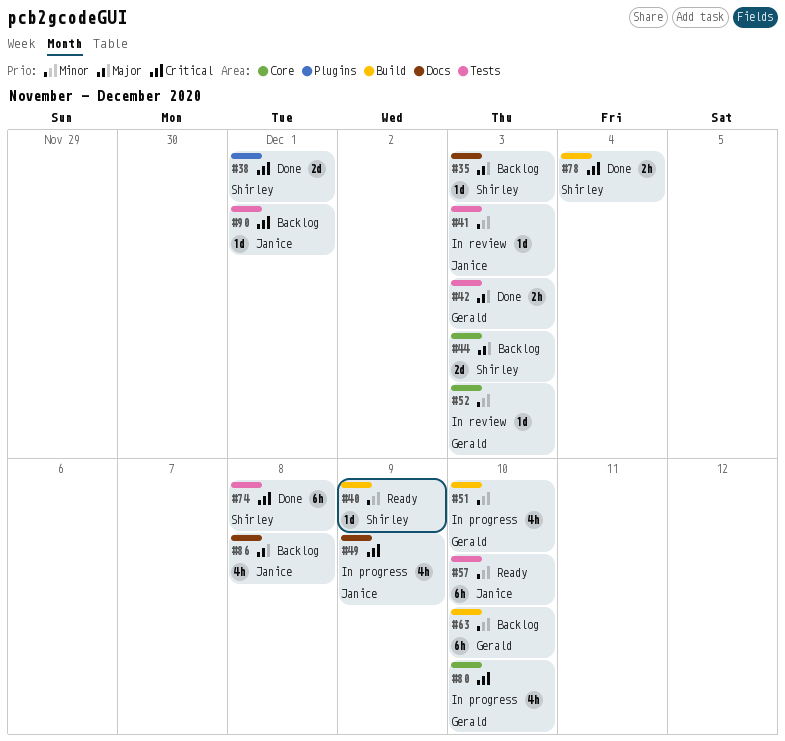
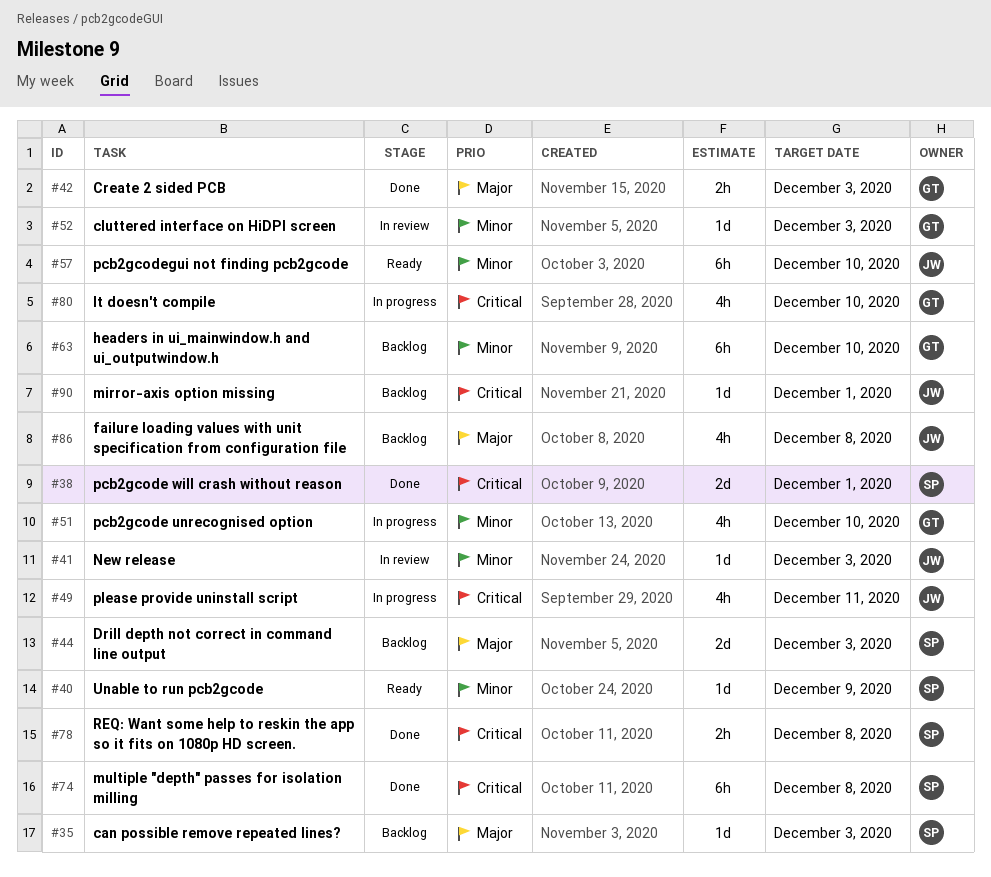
#49, due: Dec 9 -> Dec 11
#78, due: Dec 4 -> Dec 8

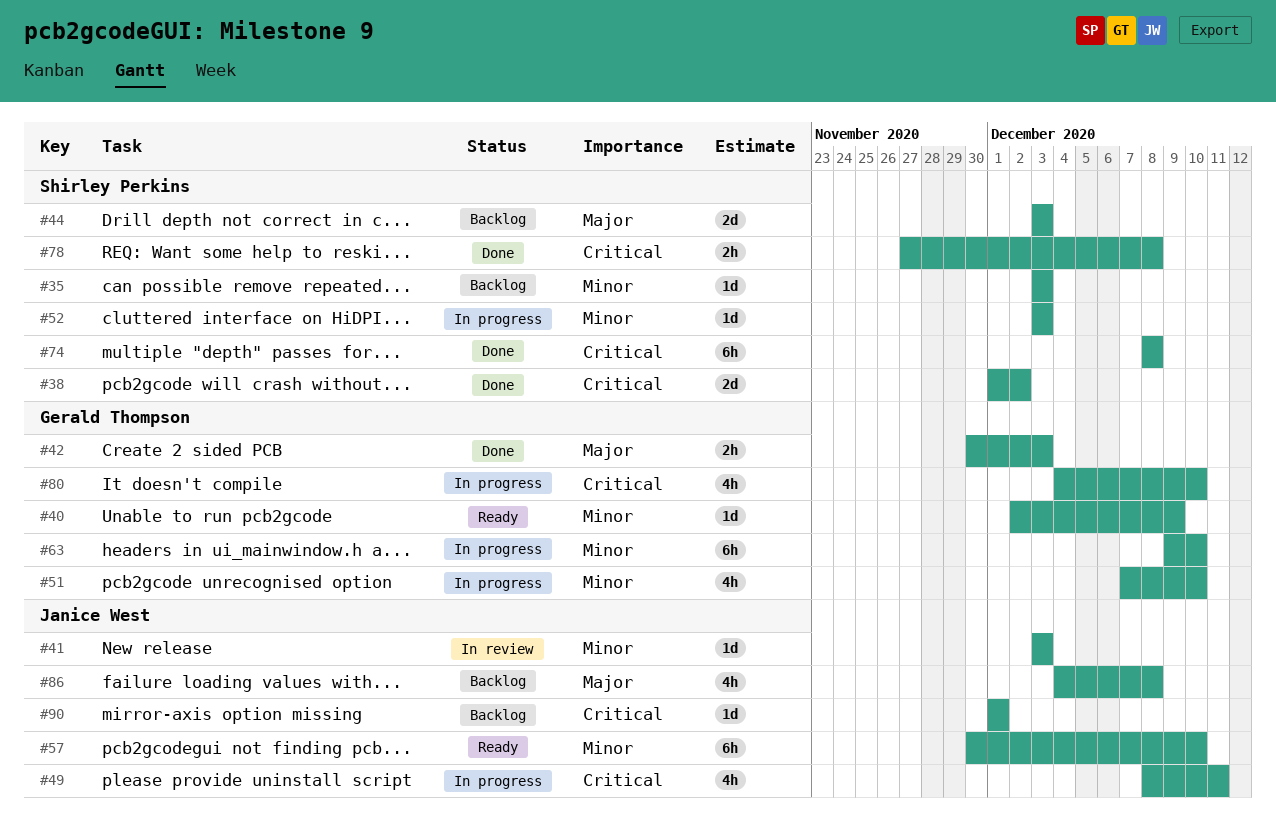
#35, priority: Major -> Minor
#38, due: Dec 1 -> Dec 2
#40, owner: Shirley Perkins -> Gerald Thompson
#52, status: In review -> In progress
#52, owner: Gerald Thompson -> Shirley Perkins
#63, status: Backlog -> In progress

